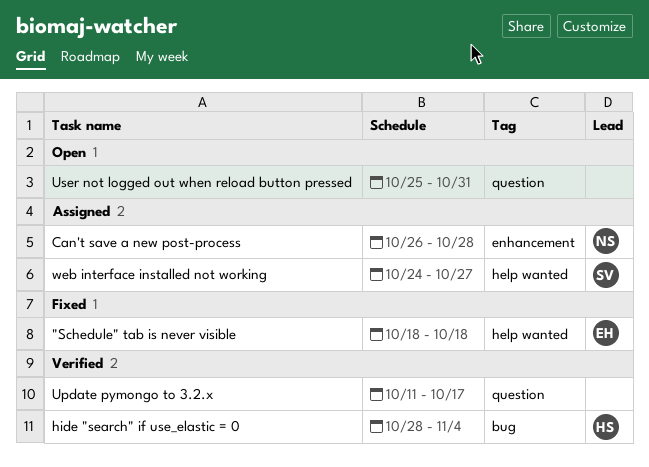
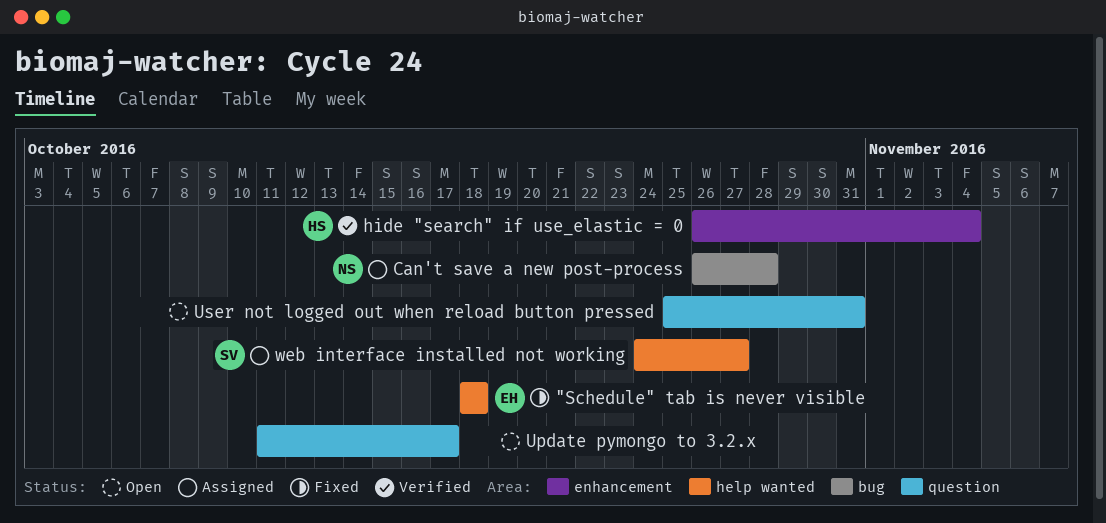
Can't save a new post-process, label: enhancement -> bug
hide "search" if use_elastic = 0, label: bug -> enhancement
hide "search" if use_elastic = 0, start: Oct 28 -> Oct 26
Update pymongo to 3.2.x, status: Verified -> Open

